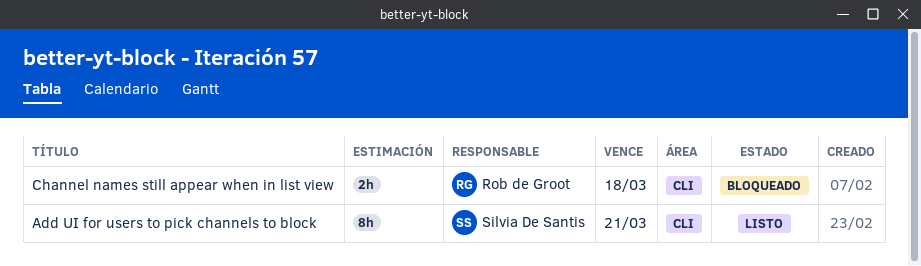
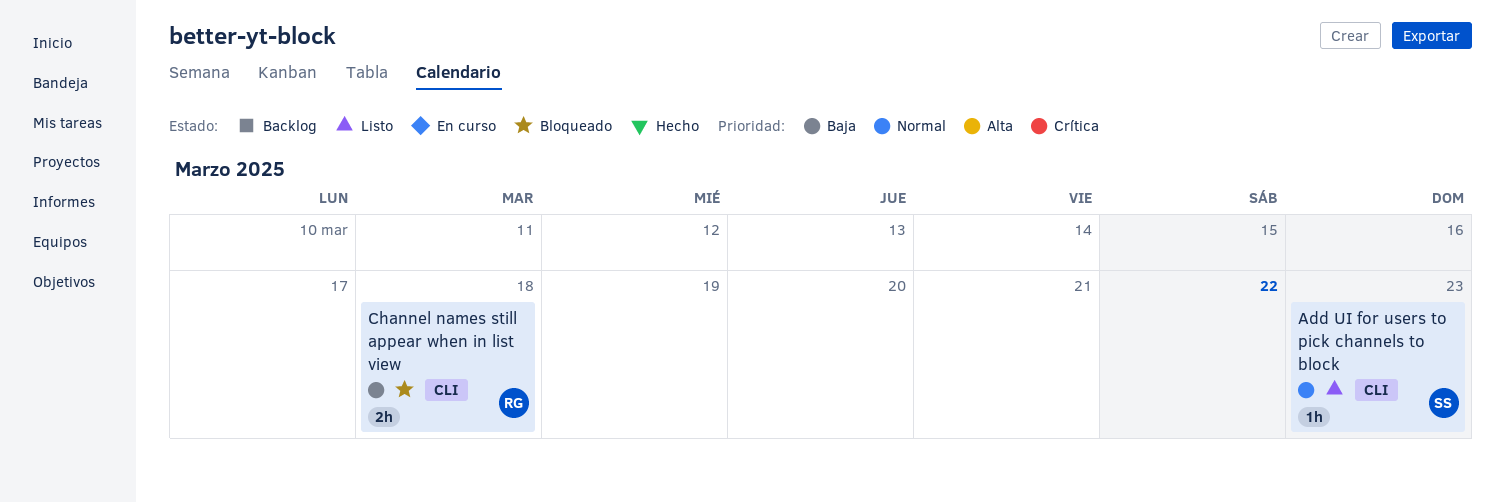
Add UI for users to pick channels to block, estimate: 8h -> 1h
Add UI for users to pick channels to block, due: Mar 21 -> Mar 23

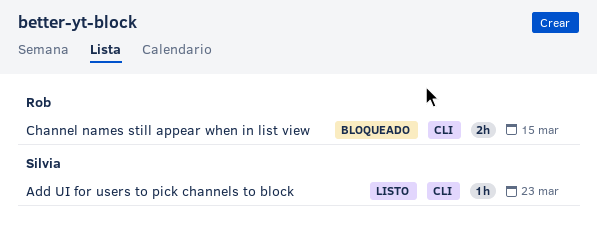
Channel names still appear when in list view, due: Mar 18 -> Mar 15

